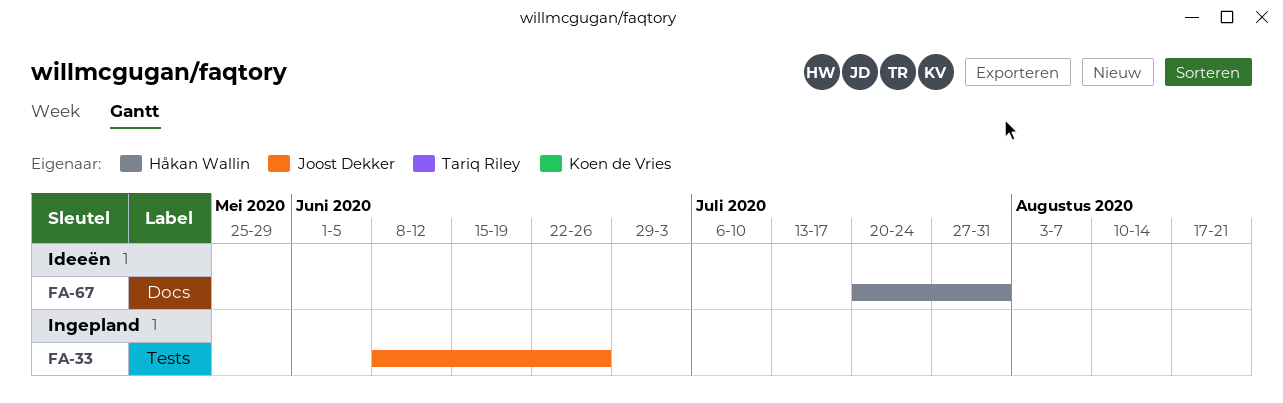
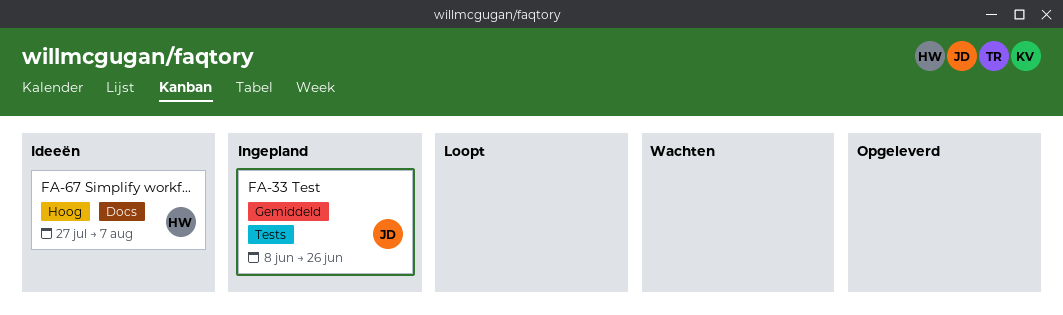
FA-67, start: Jul 20 -> Jul 27
FA-67, due: Jul 31 -> Aug 7

